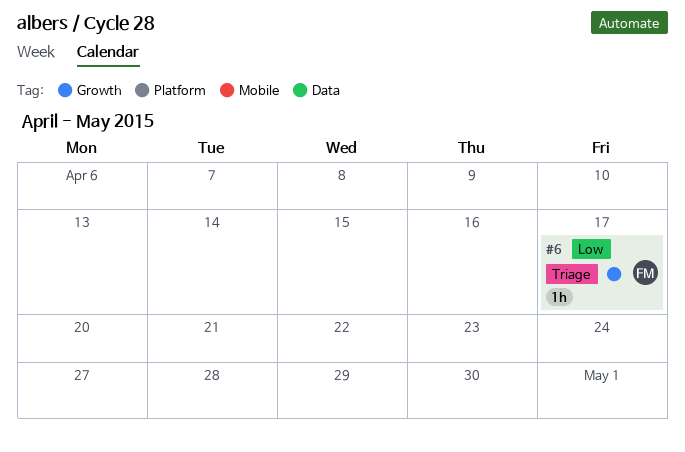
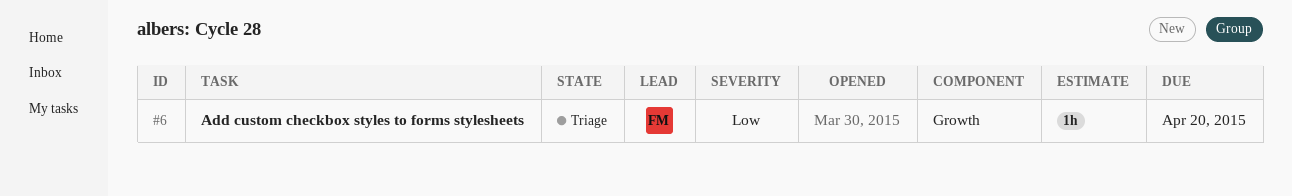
#6, due: Apr 17 -> Apr 20

